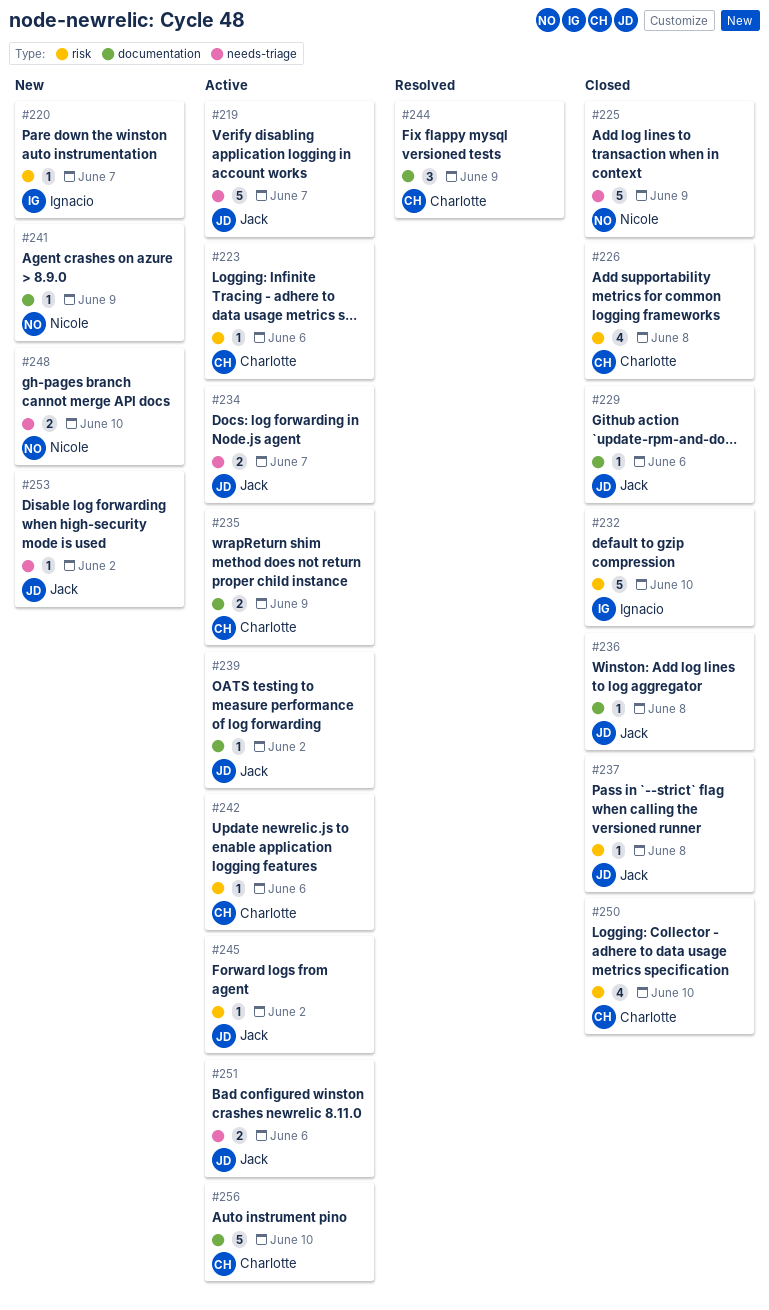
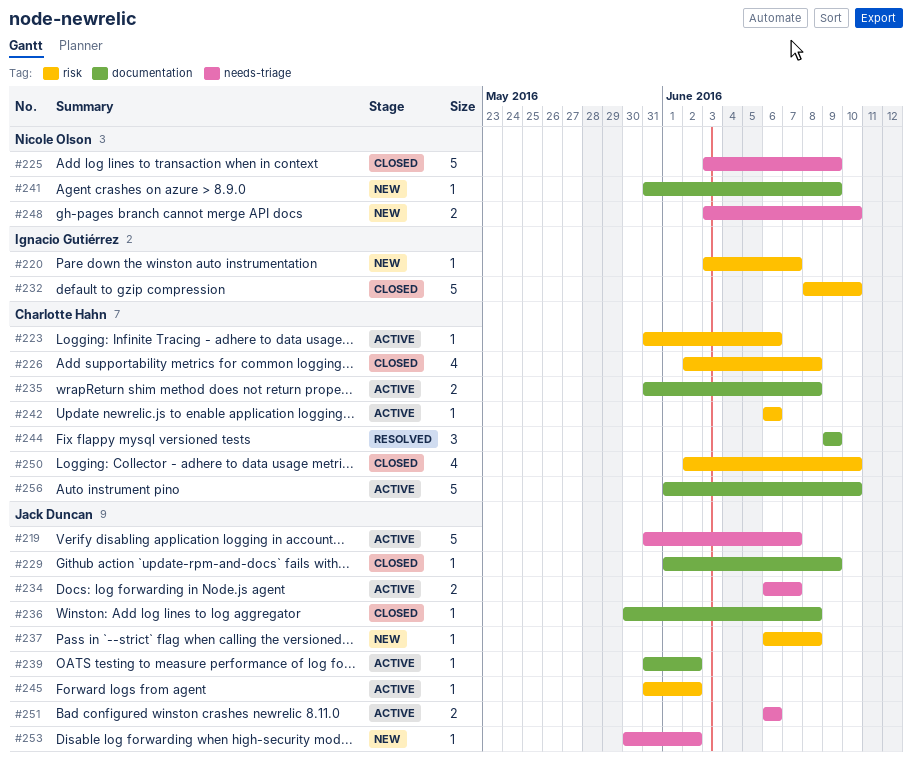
#229, due: Jun 6 -> Jun 9
#235, due: Jun 9 -> Jun 8
#237, status: Closed -> New

